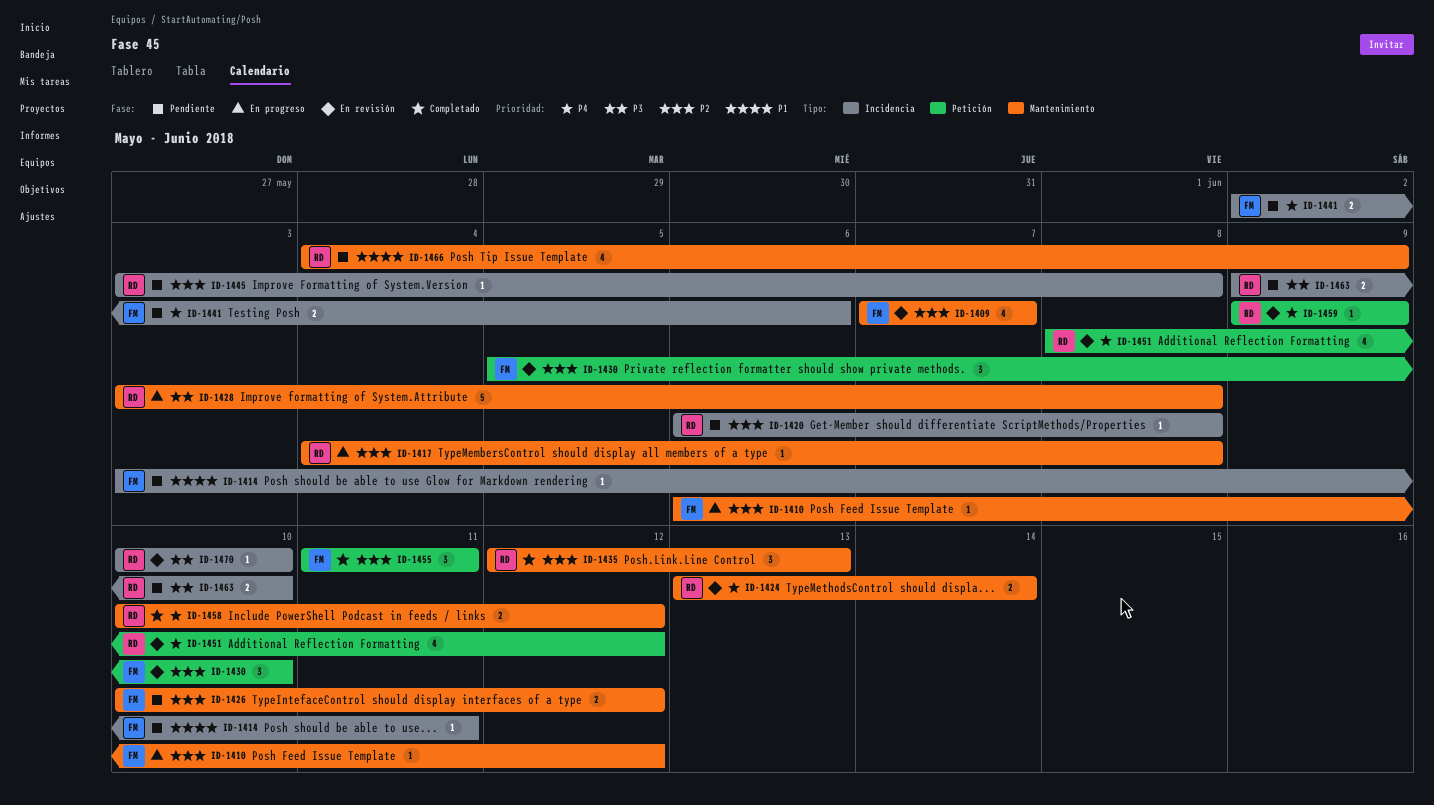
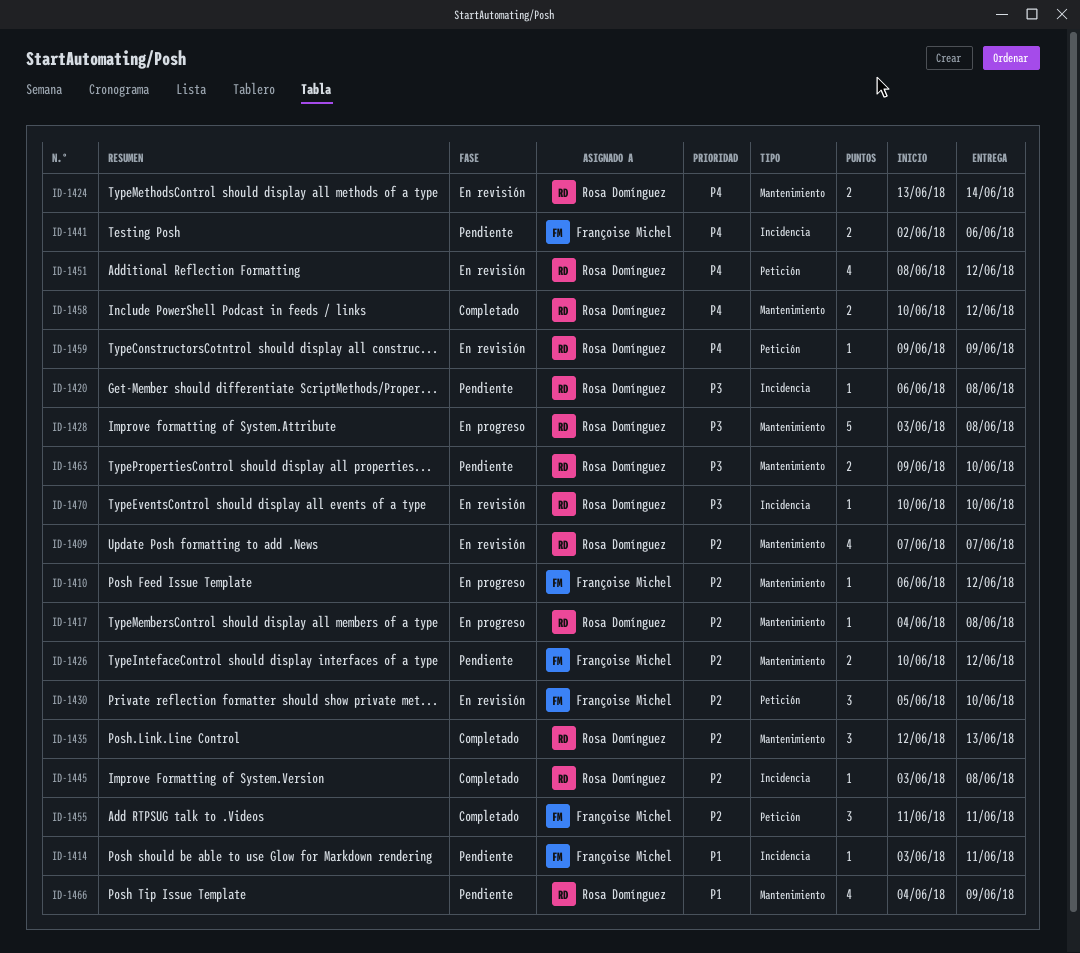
ID-1409, owner: Françoise Michel -> Rosa Domínguez
ID-1420, priority: P2 -> P3
ID-1445, status: Pendiente -> Completado
ID-1463, label: Incidencia -> Mantenimiento

